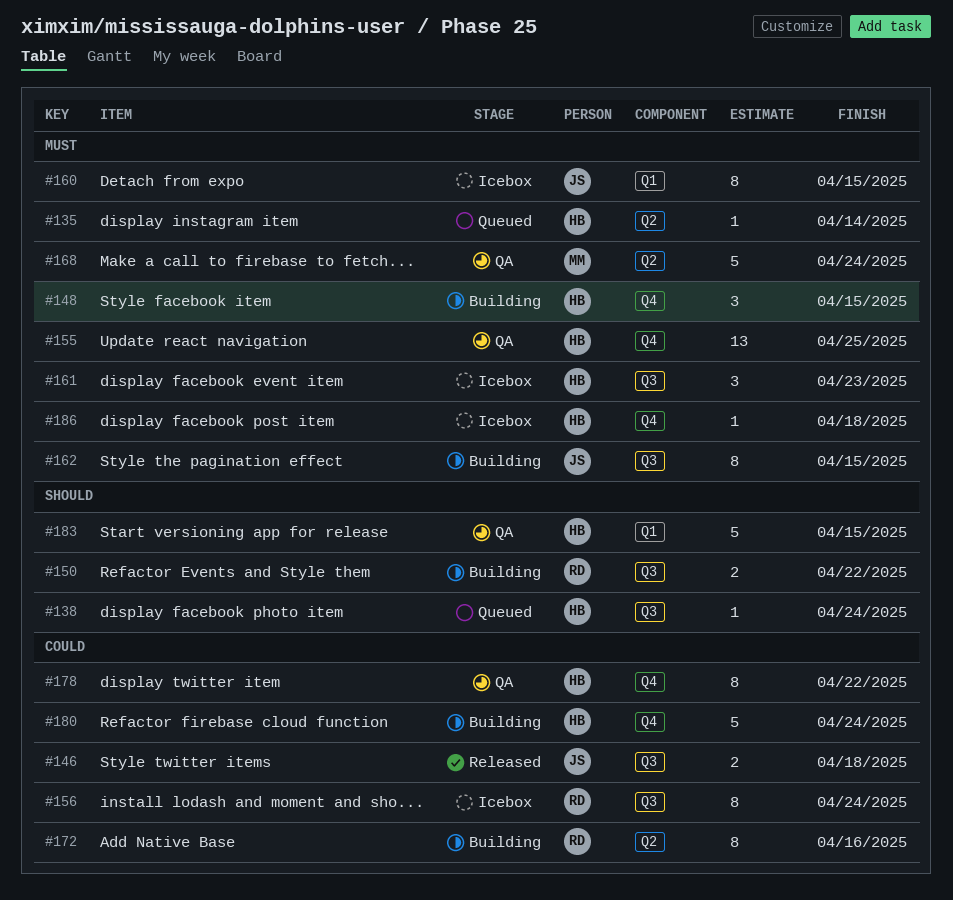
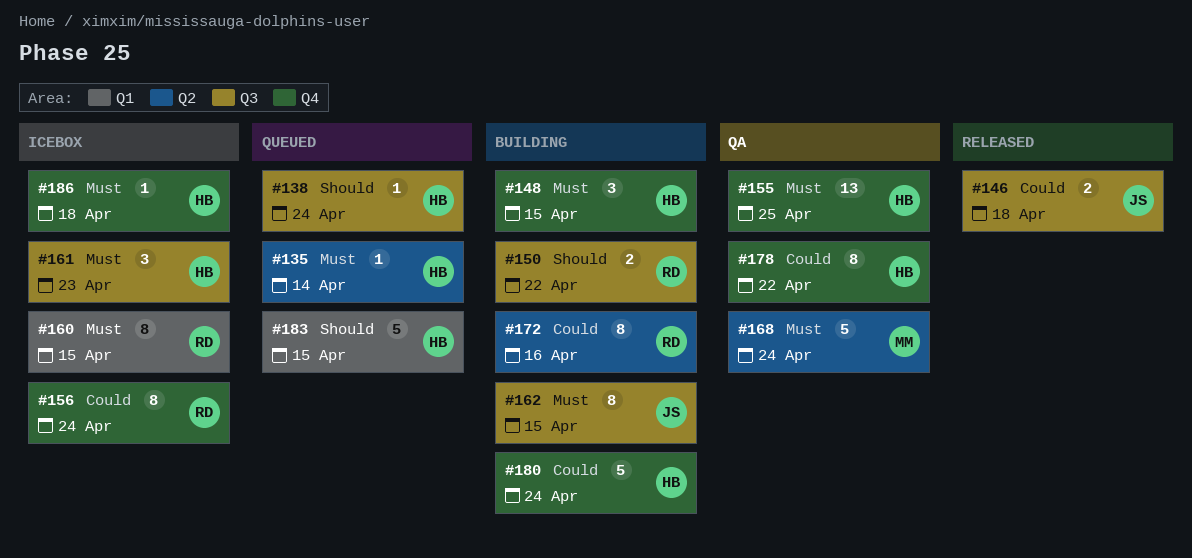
#156, label: Q3 -> Q4
#160, owner: JS -> RD
#183, status: QA -> Queued

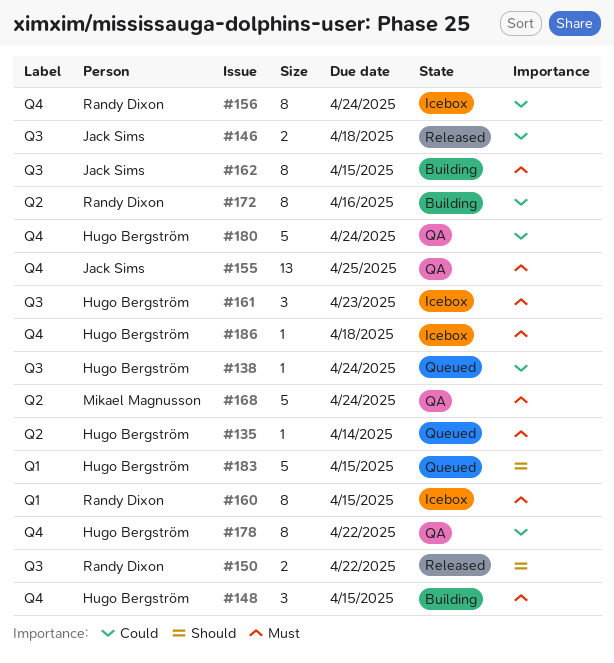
#138, priority: Should -> Could
#150, status: Building -> Released
#155, owner: Hugo Bergström -> Jack Sims
#180, status: Building -> QA

